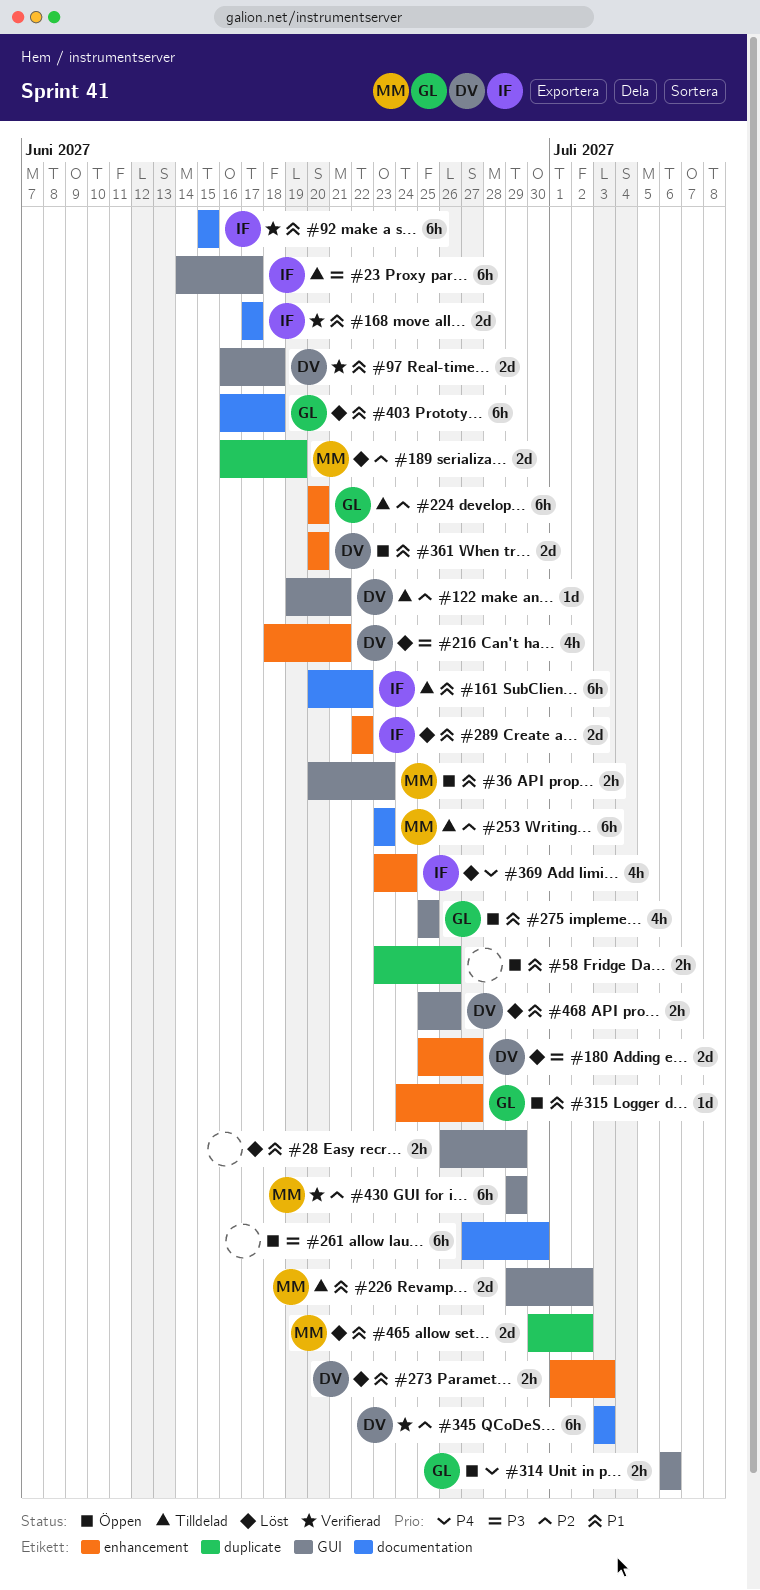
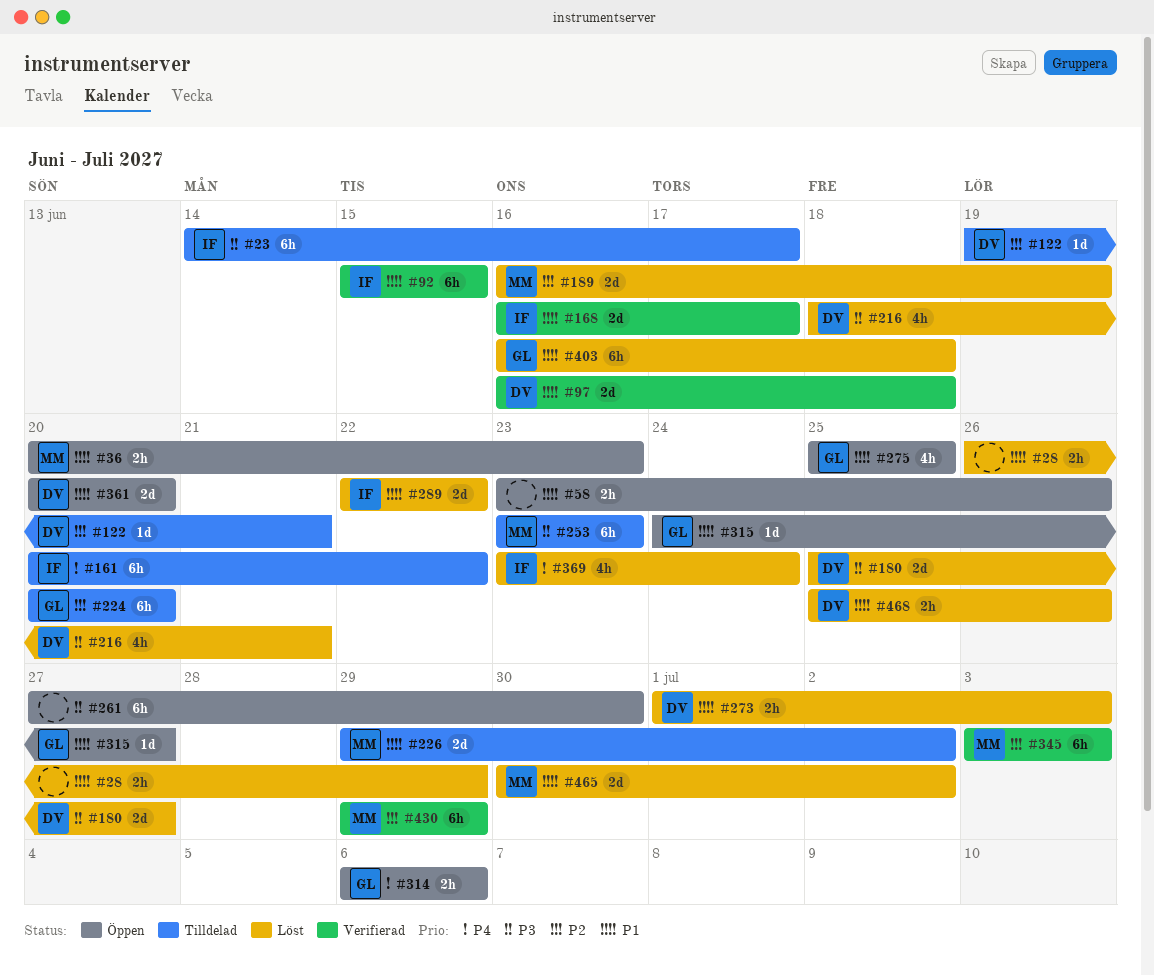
#161, priority: P1 -> P4
#168, start: Jun 17 -> Jun 16
#253, priority: P2 -> P3
#345, owner: DV -> MM

